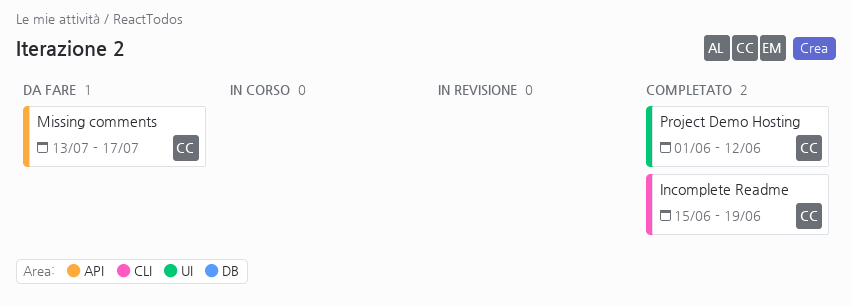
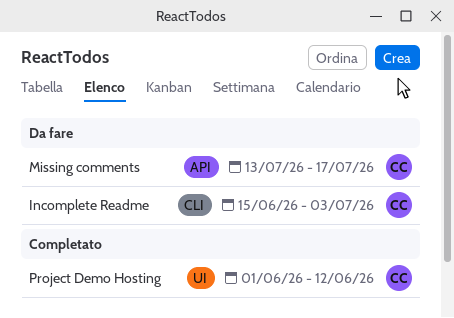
Incomplete Readme, status: Completato -> Da fare
Incomplete Readme, due: Jun 19 -> Jul 3

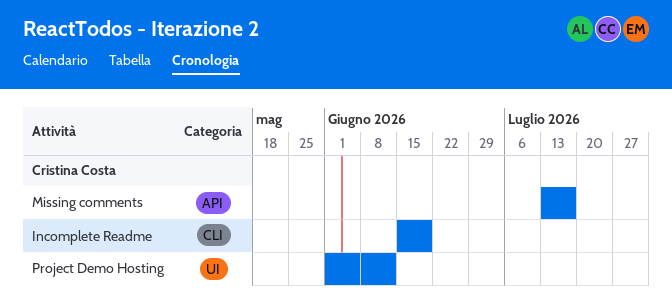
Incomplete Readme, due: Jul 3 -> Jun 19

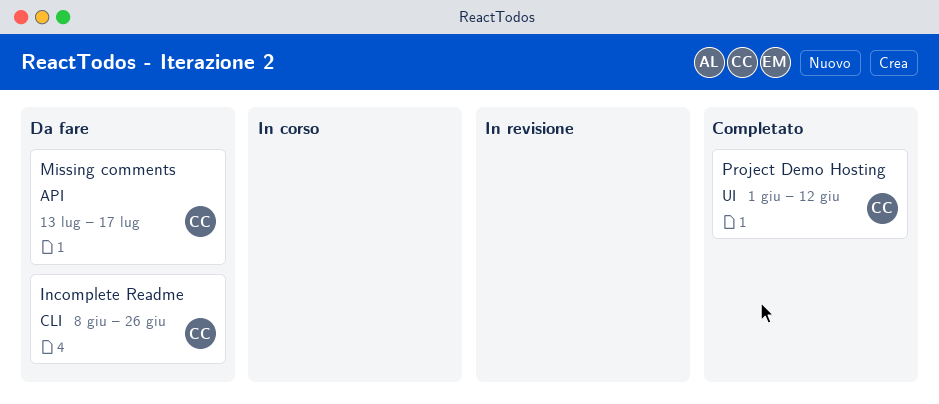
Incomplete Readme, start: Jun 15 -> Jun 8
Incomplete Readme, due: Jun 19 -> Jun 26

